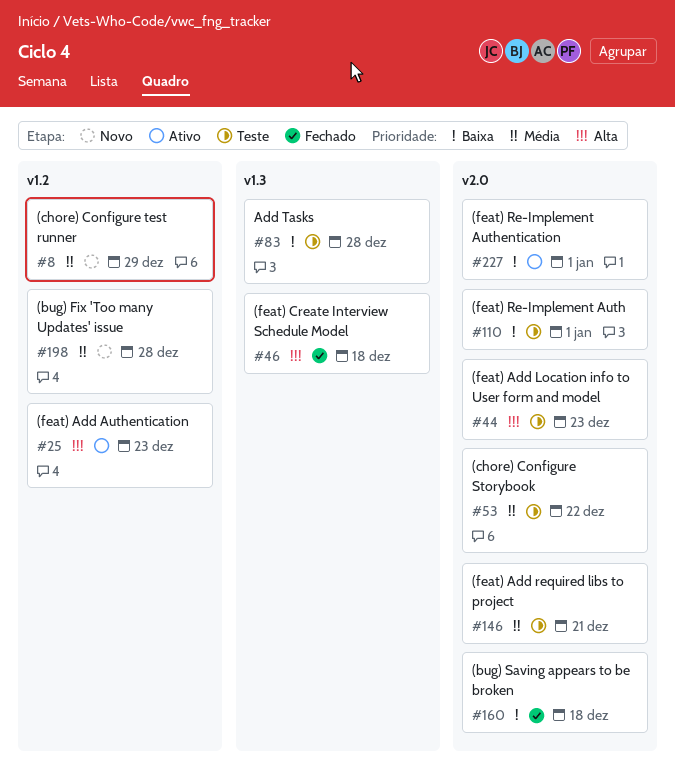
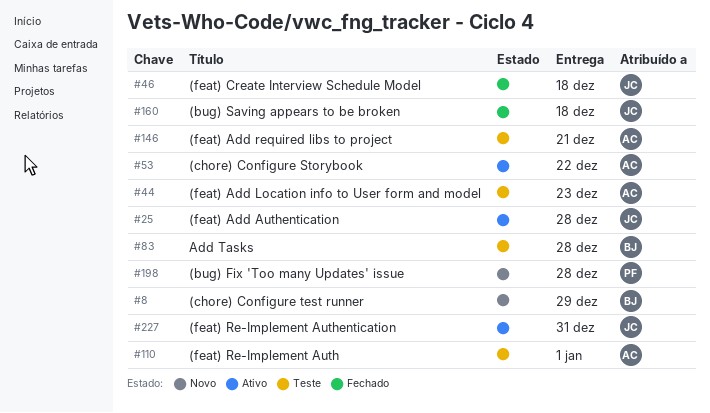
#25, due: Dec 23 -> Dec 28
#53, status: Teste -> Ativo
#227, due: Jan 1 -> Dec 31

